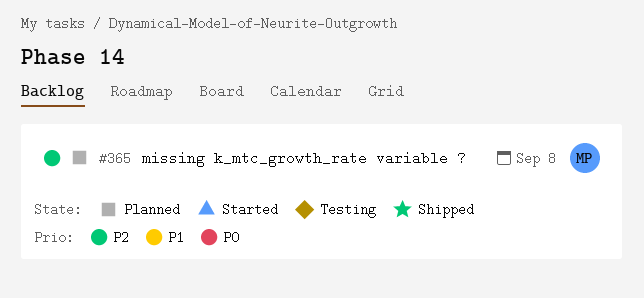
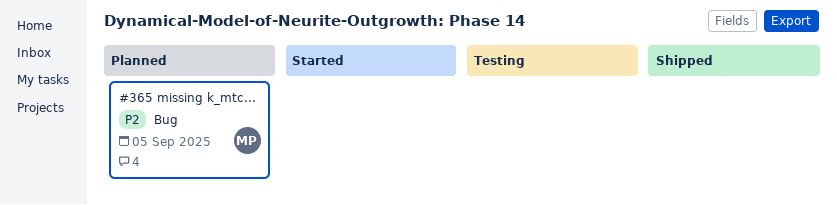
#365, due: Sep 8 -> Sep 5

